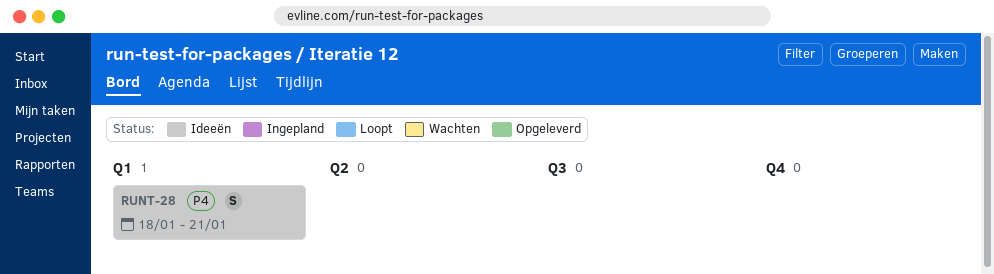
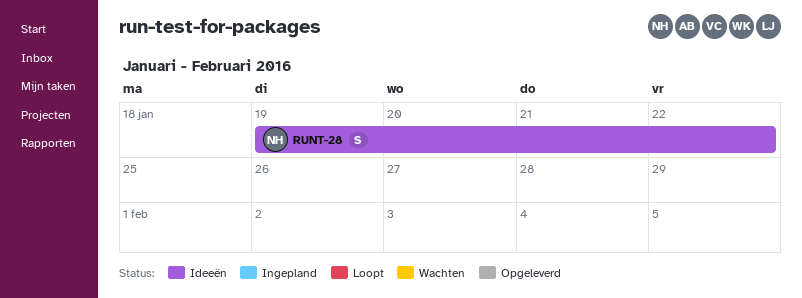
RUNT-28, start: Jan 18 -> Jan 19
RUNT-28, due: Jan 21 -> Jan 22

